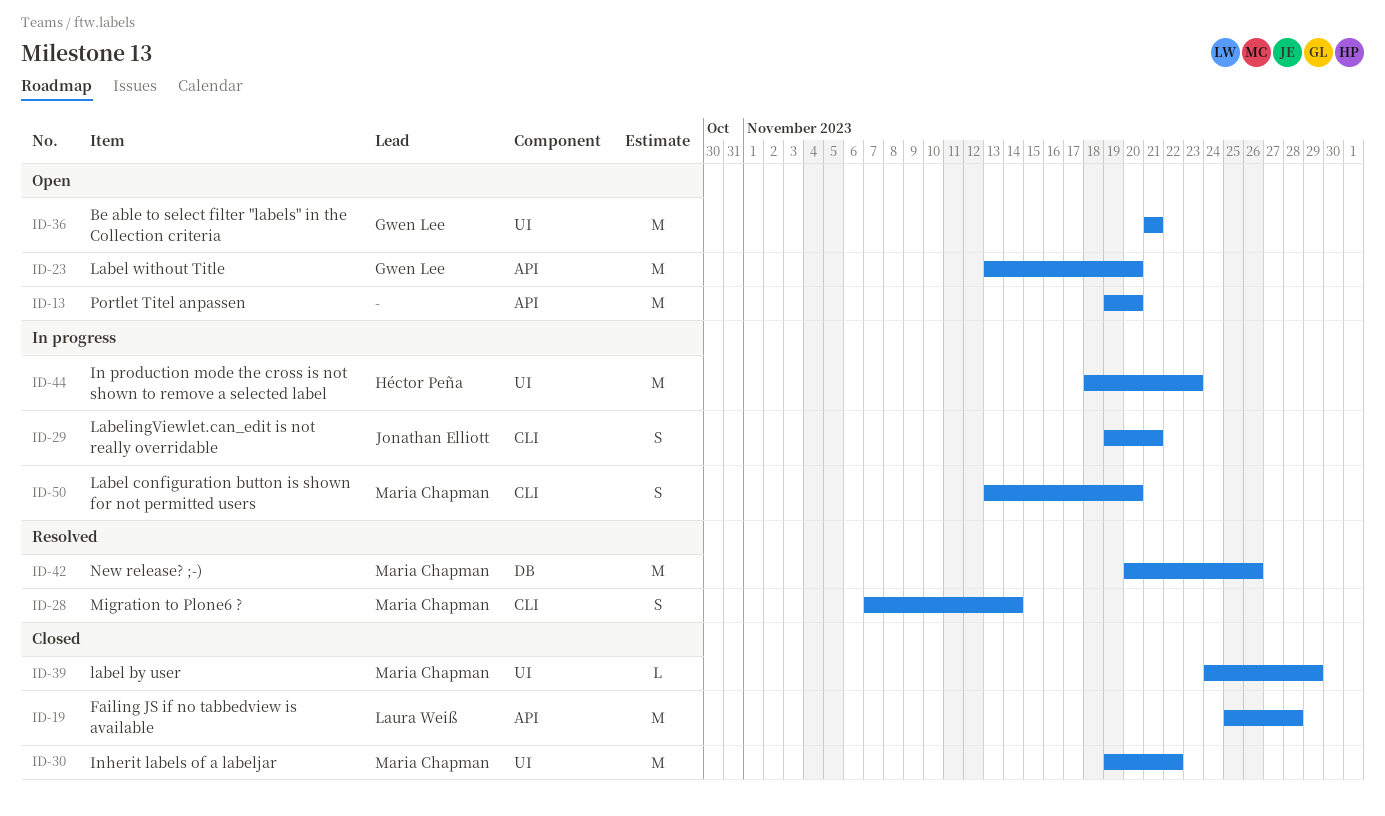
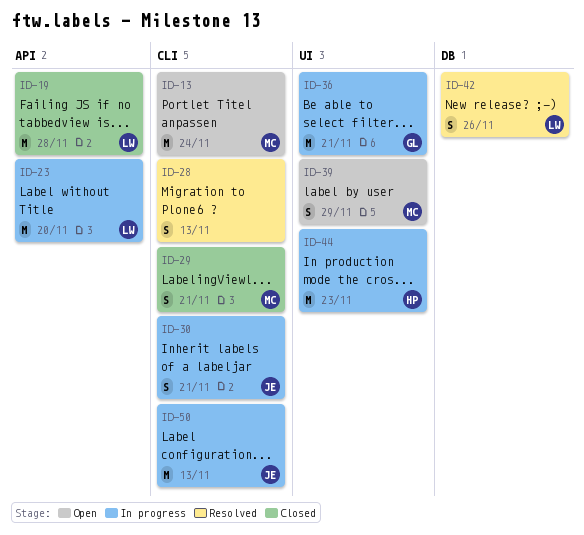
ID-13, owner: none -> Maria Chapman
ID-13, label: API -> CLI
ID-13, due: Nov 20 -> Nov 24
ID-23, status: Open -> In progress
ID-23, owner: Gwen Lee -> Laura Weiß
ID-28, owner: Maria Chapman -> none
ID-28, due: Nov 14 -> Nov 13
ID-29, status: In progress -> Closed
ID-29, owner: Jonathan Elliott -> Maria Chapman
ID-30, status: Closed -> In progress
ID-30, owner: Maria Chapman -> Jonathan Elliott
ID-30, label: UI -> CLI
ID-30, estimate: M -> S
ID-30, due: Nov 22 -> Nov 21
ID-36, status: Open -> In progress
ID-39, status: Closed -> Open
ID-39, estimate: L -> S
ID-42, owner: Maria Chapman -> Laura Weiß
ID-42, estimate: M -> S
ID-50, owner: Maria Chapman -> Jonathan Elliott
ID-50, estimate: S -> M
ID-50, due: Nov 20 -> Nov 13

